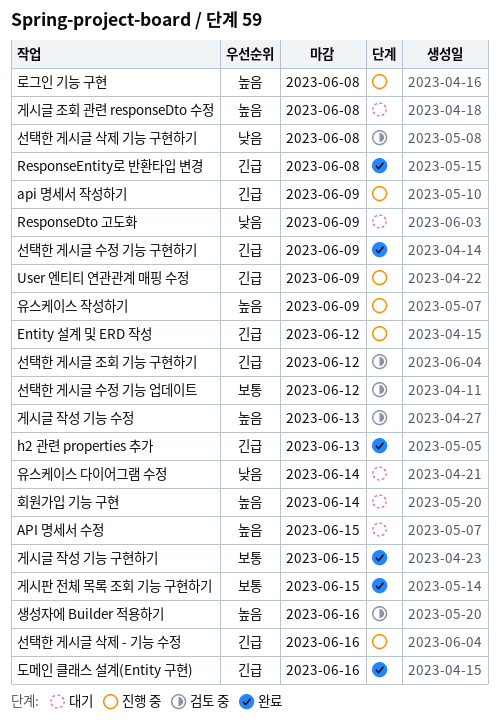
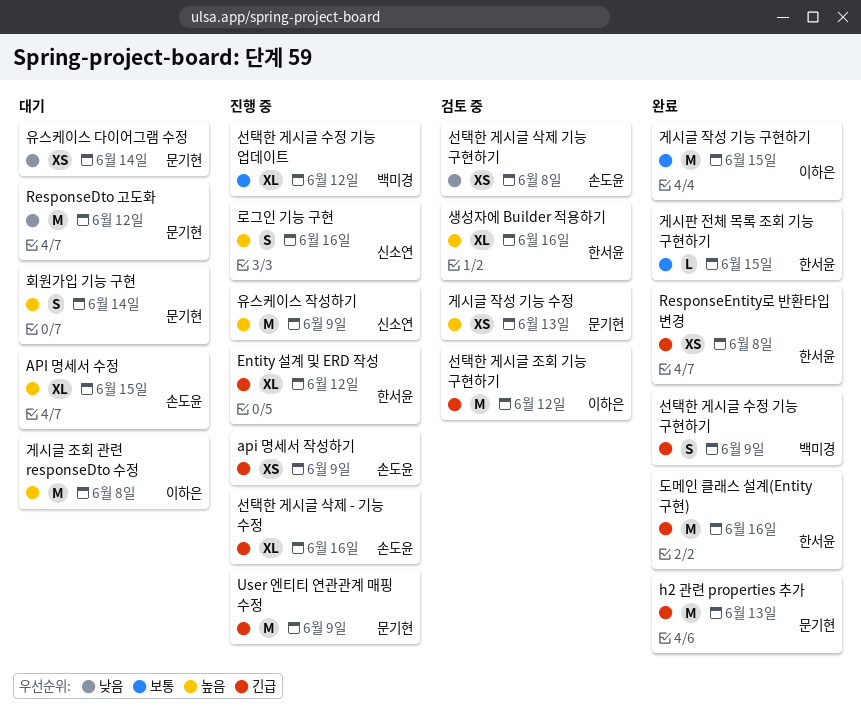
ResponseDto 고도화, due: Jun 9 -> Jun 12
로그인 기능 구현, due: Jun 8 -> Jun 16
선택한 게시글 수정 기능 업데이트, status: 검토 중 -> 진행 중

